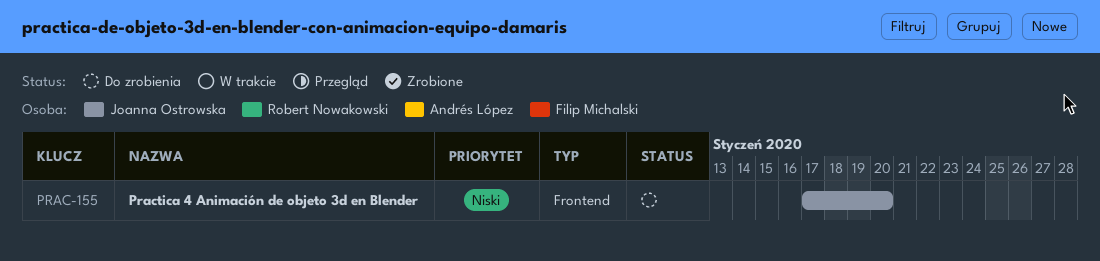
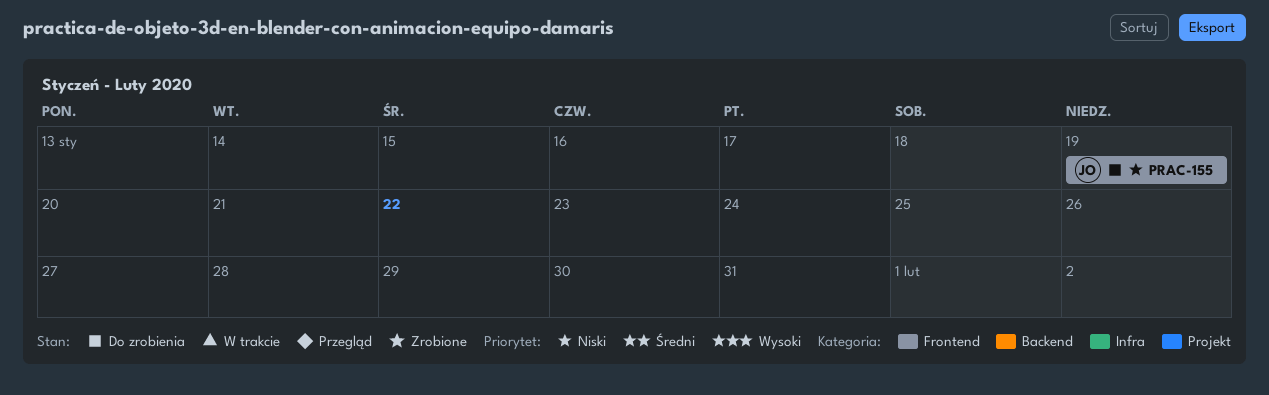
PRAC-155, start: Jan 17 -> Jan 19
PRAC-155, due: Jan 20 -> Jan 19

